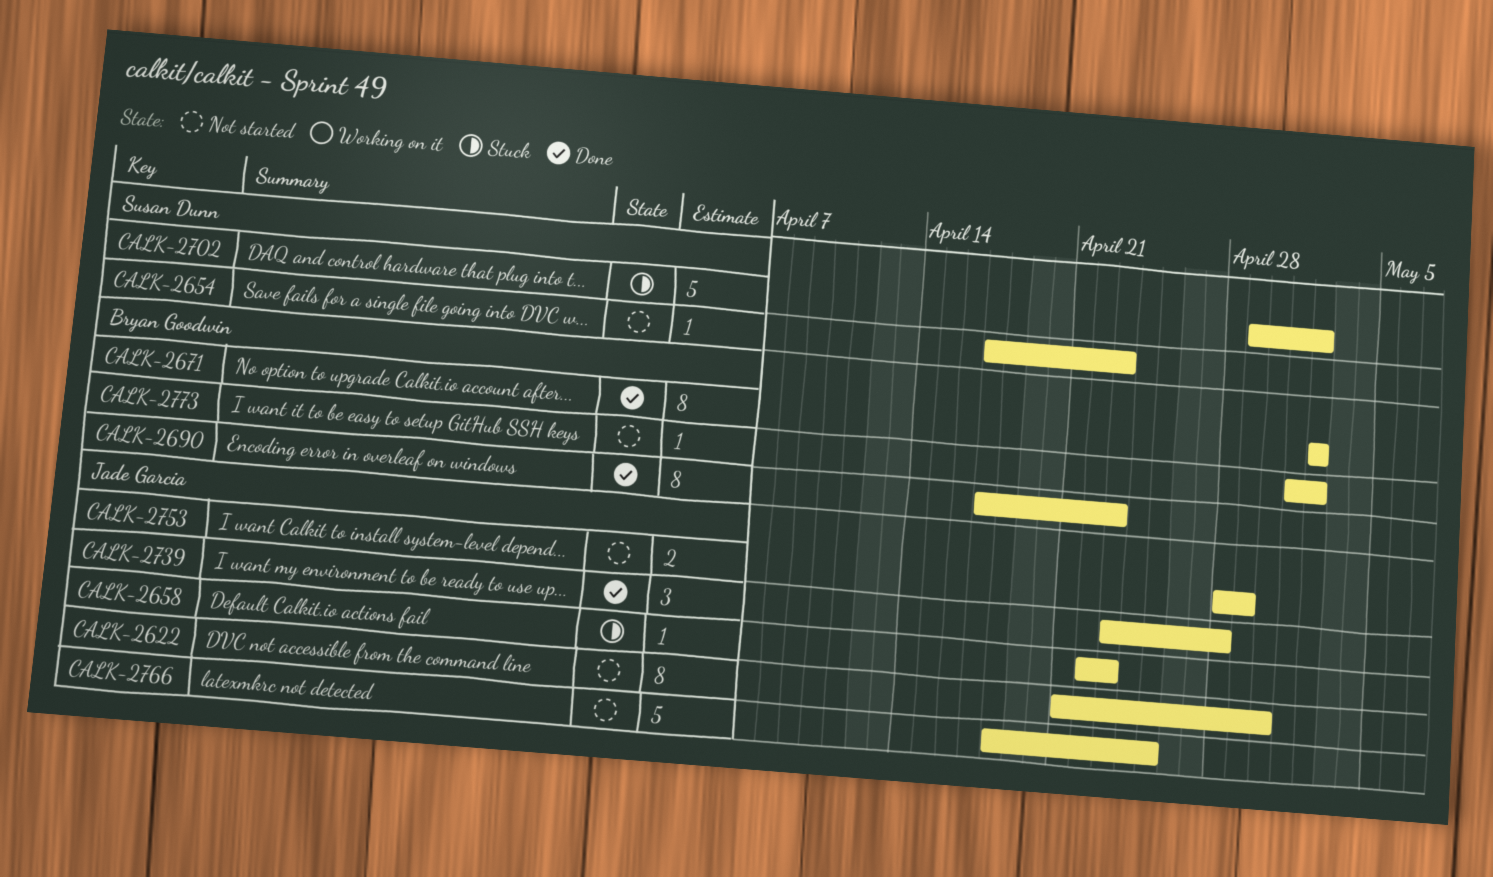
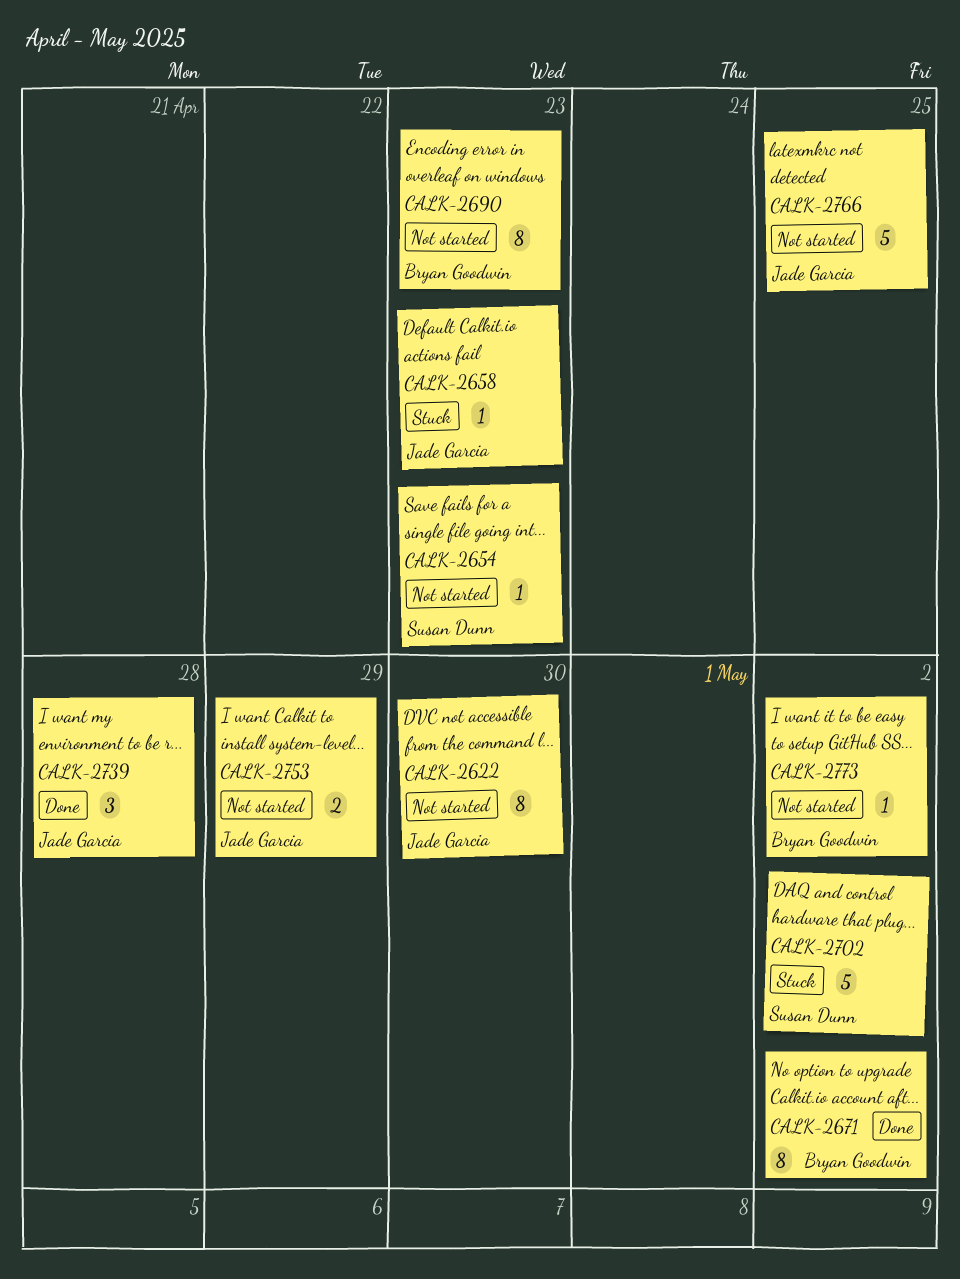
CALK-2690, status: Done -> Not started

